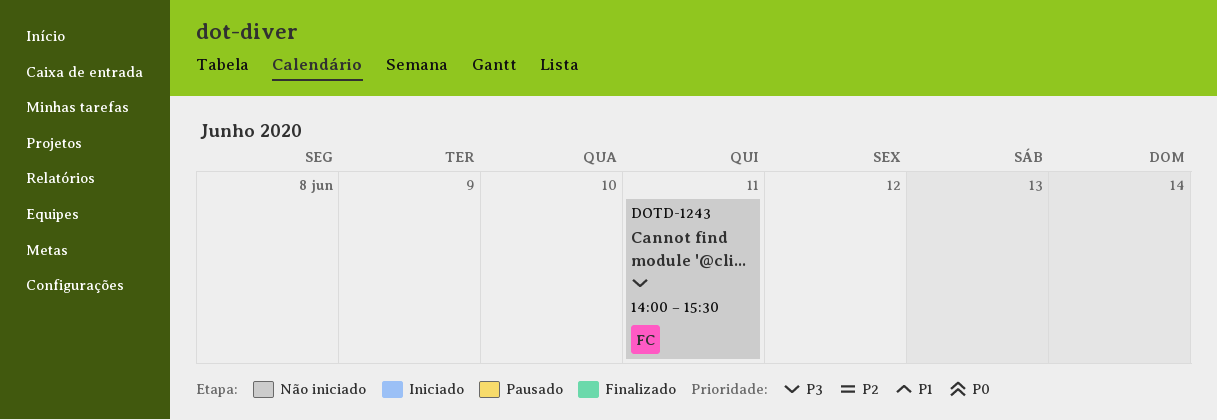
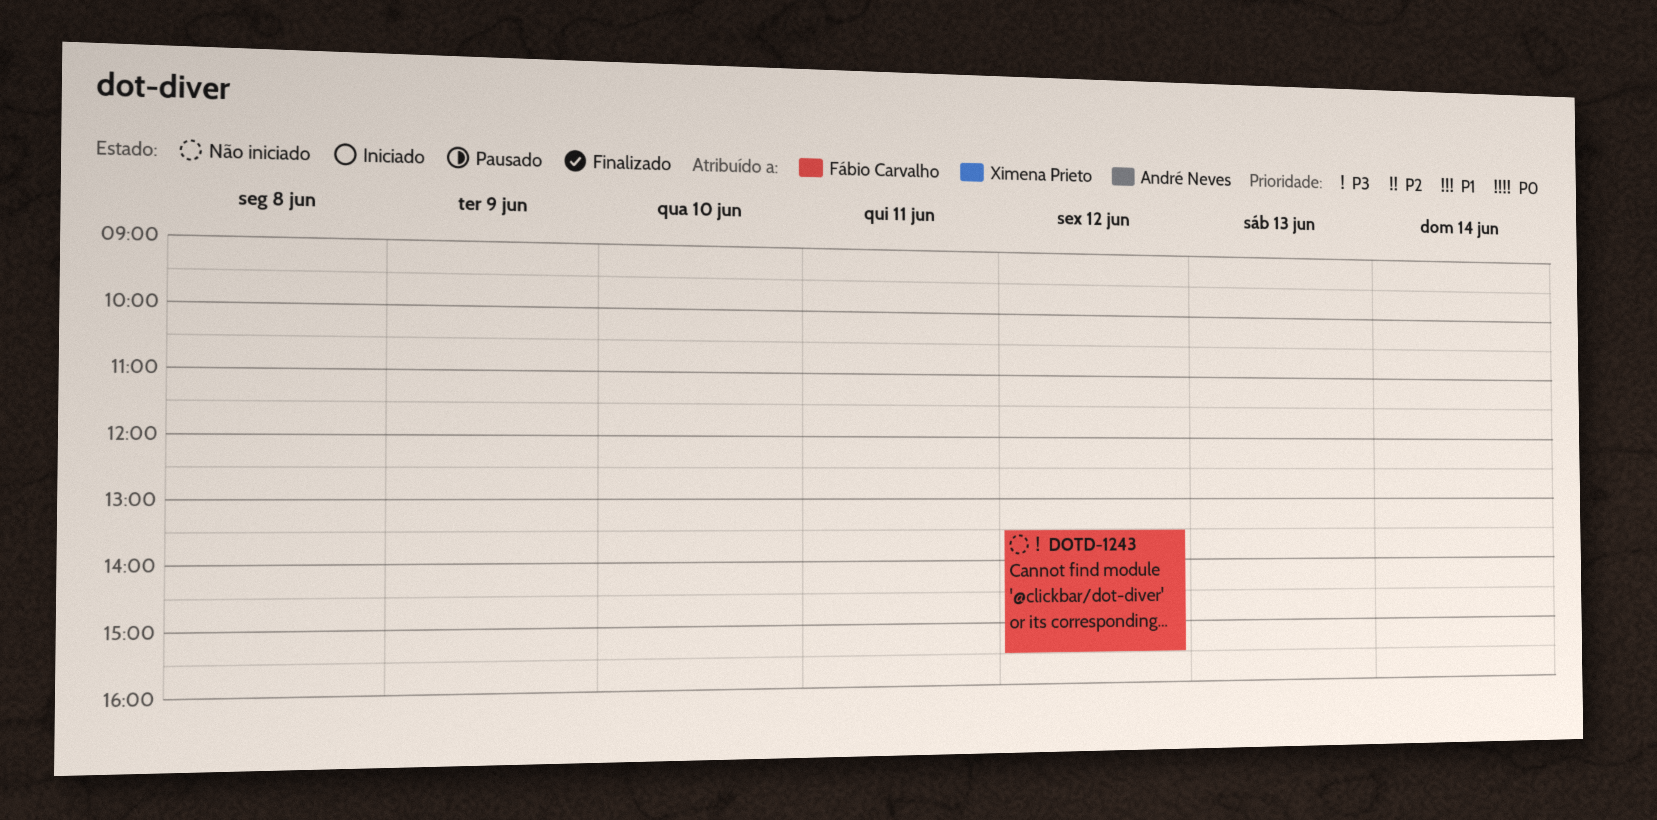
DOTD-1243, day: Jun 11 -> Jun 12
DOTD-1243, begins: 14:00 -> 13:30

